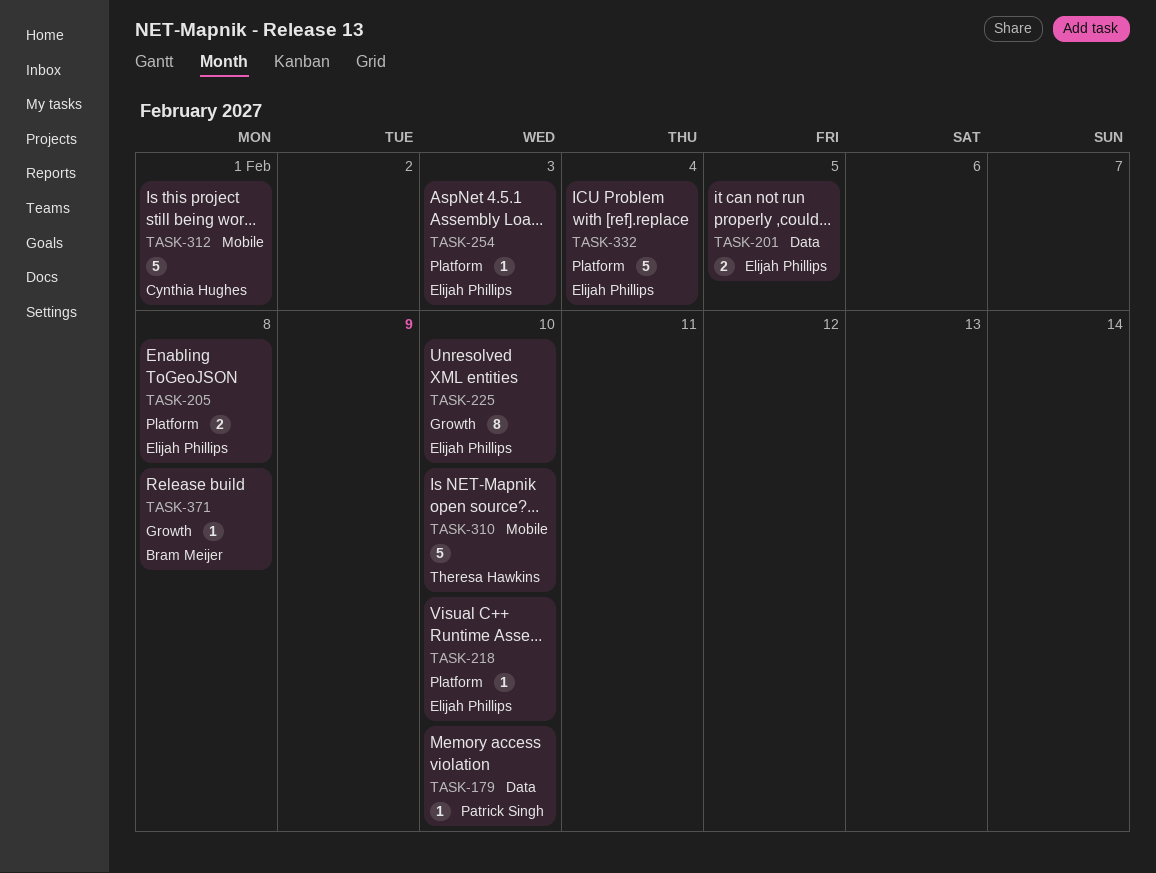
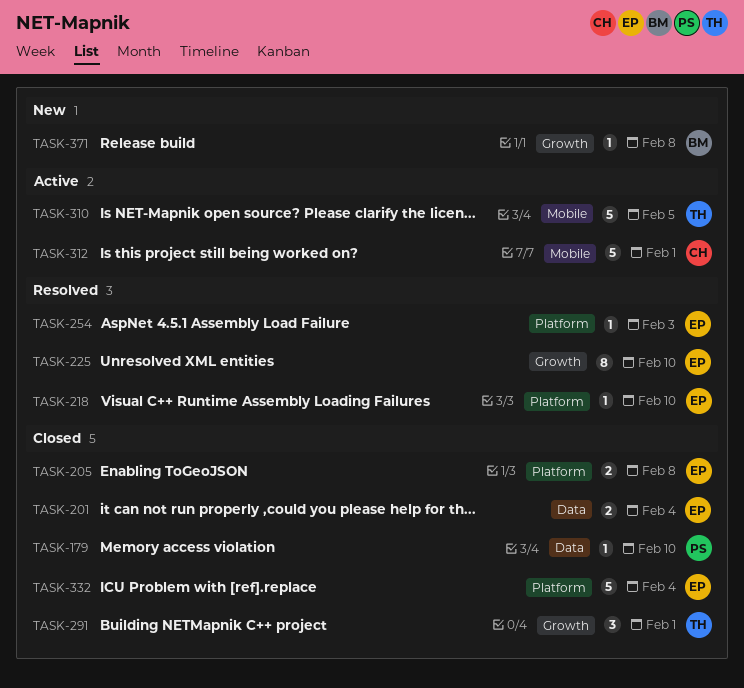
TASK-201, due: Feb 5 -> Feb 4
TASK-291: none -> present
TASK-310, due: Feb 10 -> Feb 5

